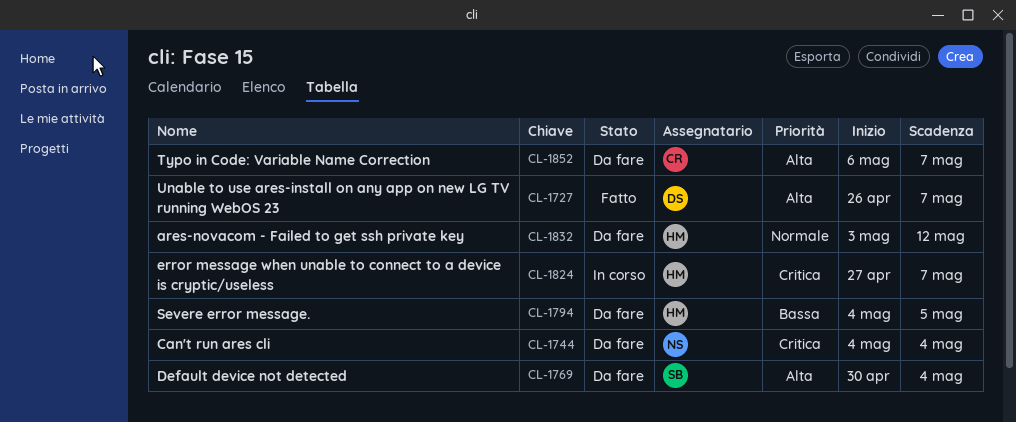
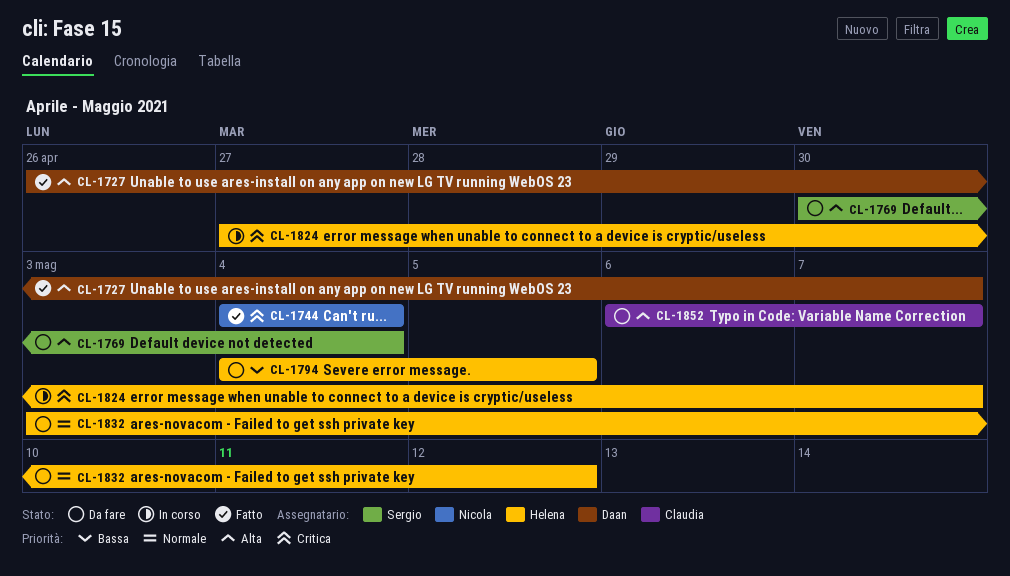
CL-1744, status: Da fare -> Fatto

